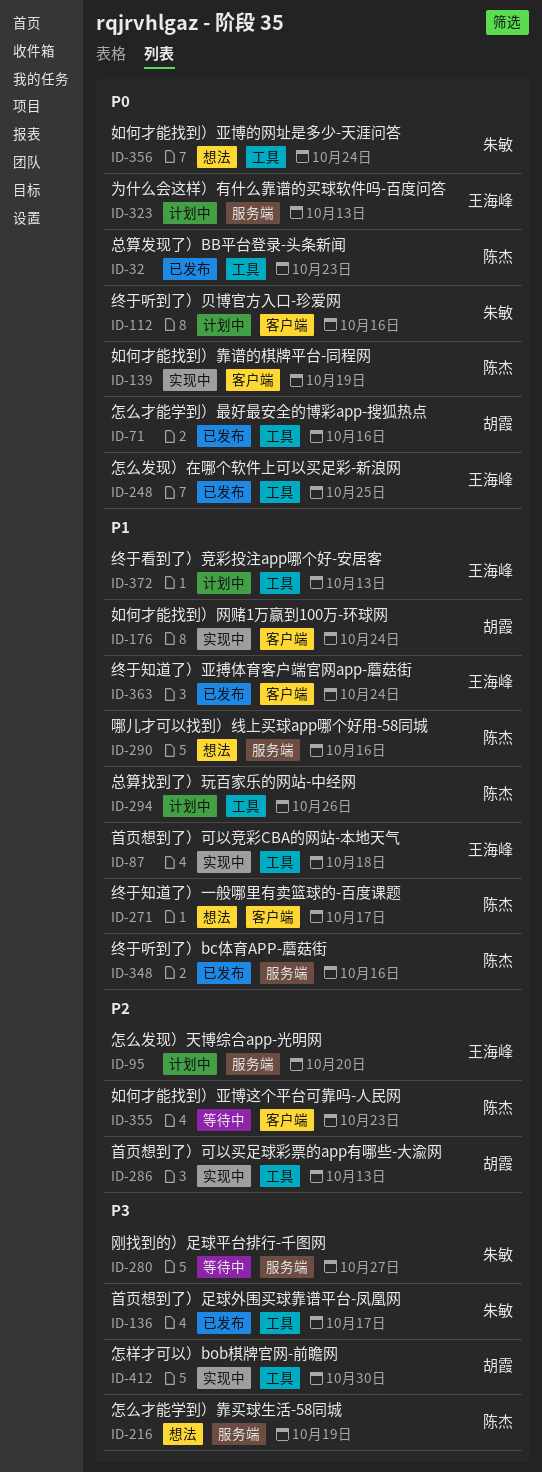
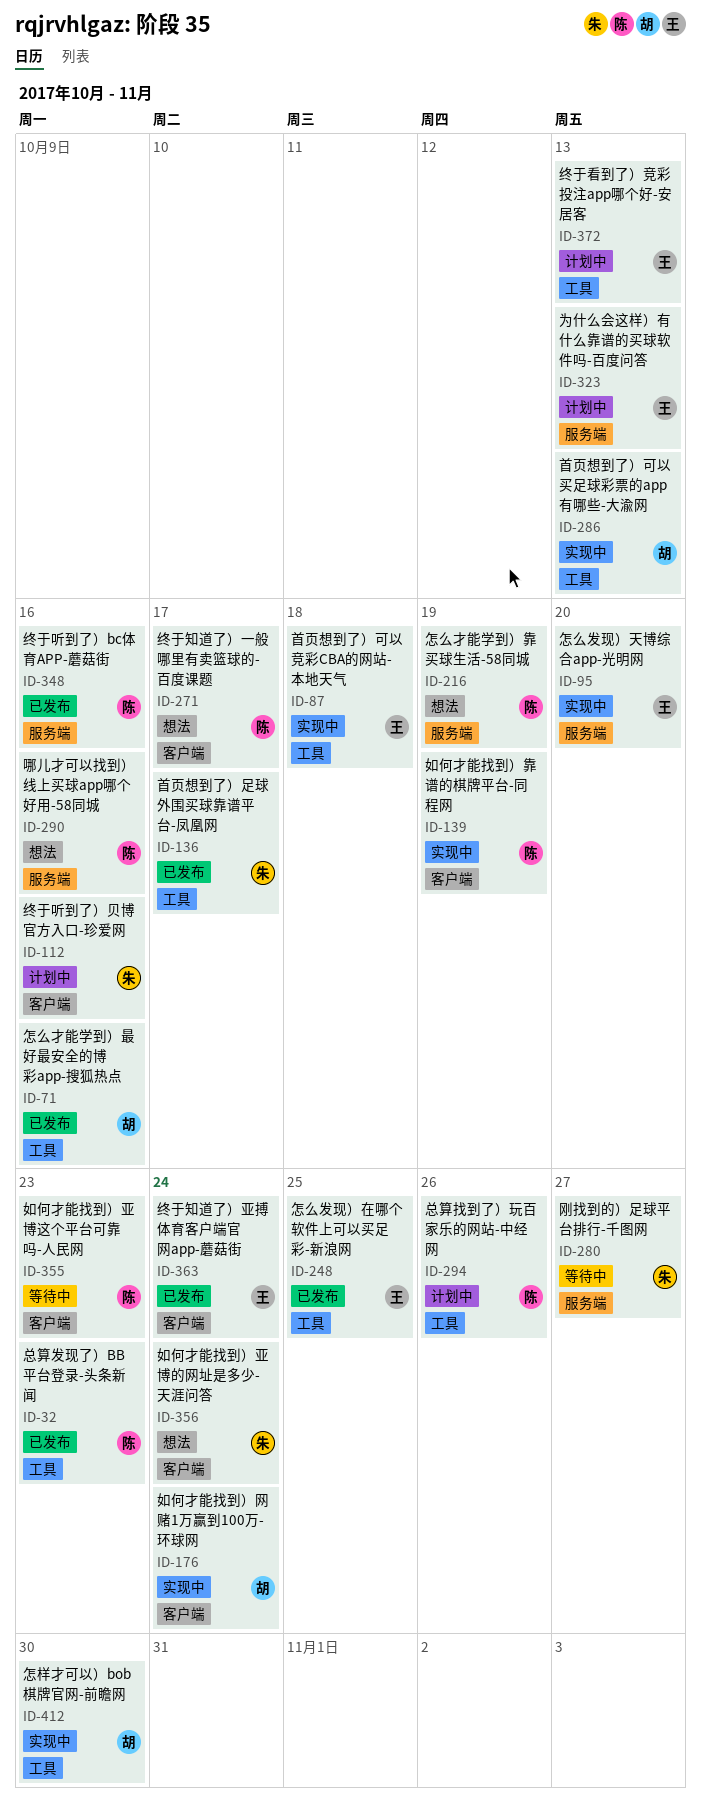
ID-95, status: 计划中 -> 实现中
ID-356, label: 工具 -> 客户端

